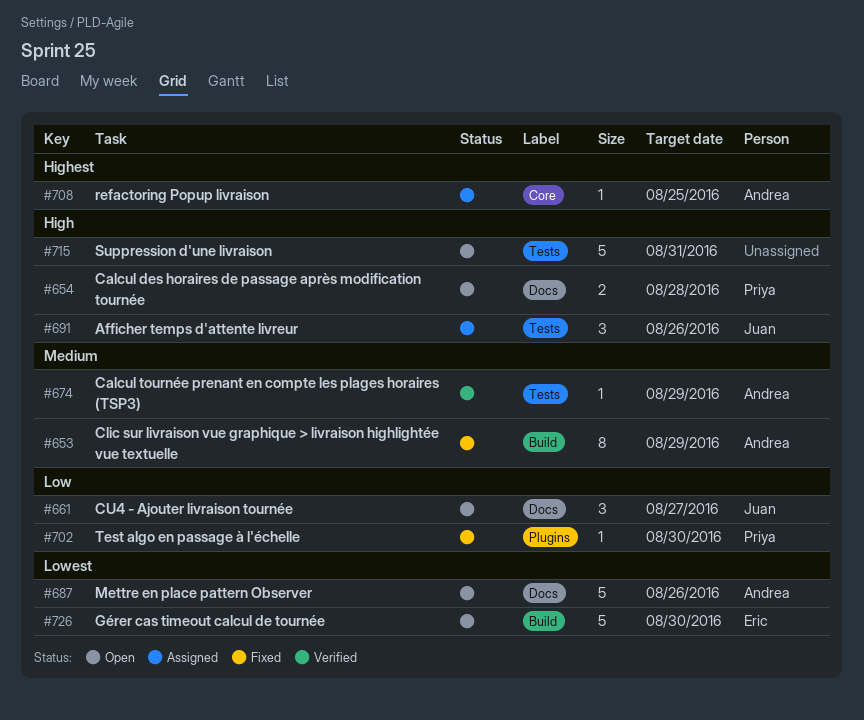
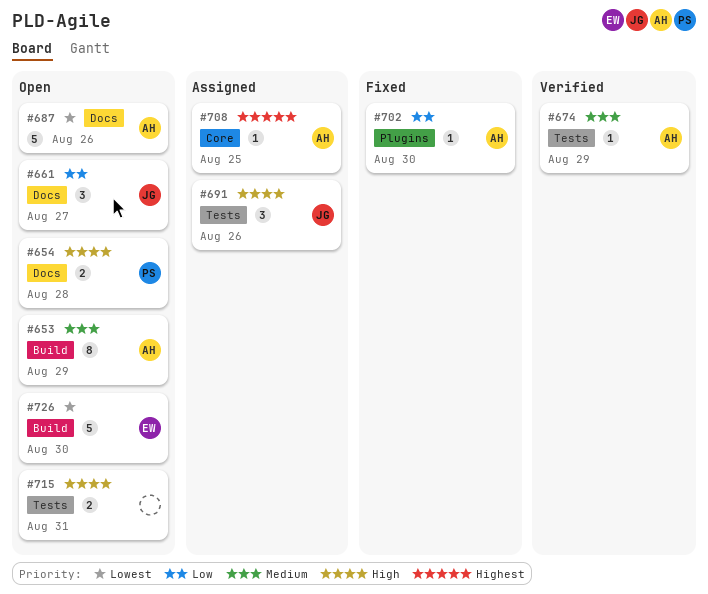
#653, status: Fixed -> Open
#702, owner: Priya -> Andrea
#715, estimate: 5 -> 2

